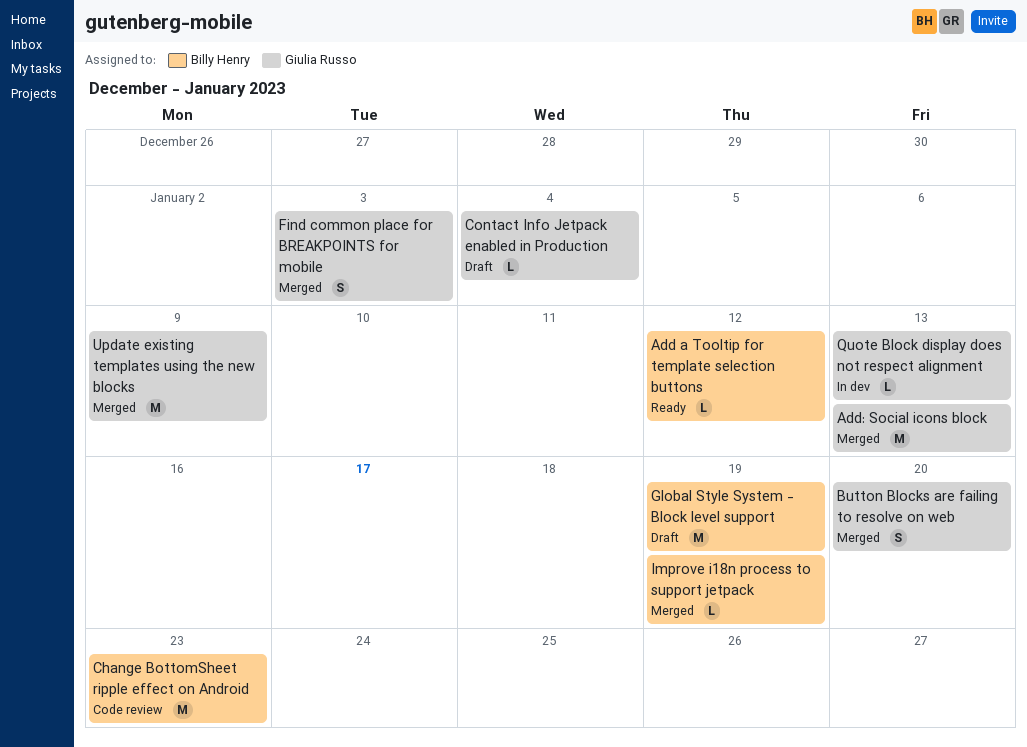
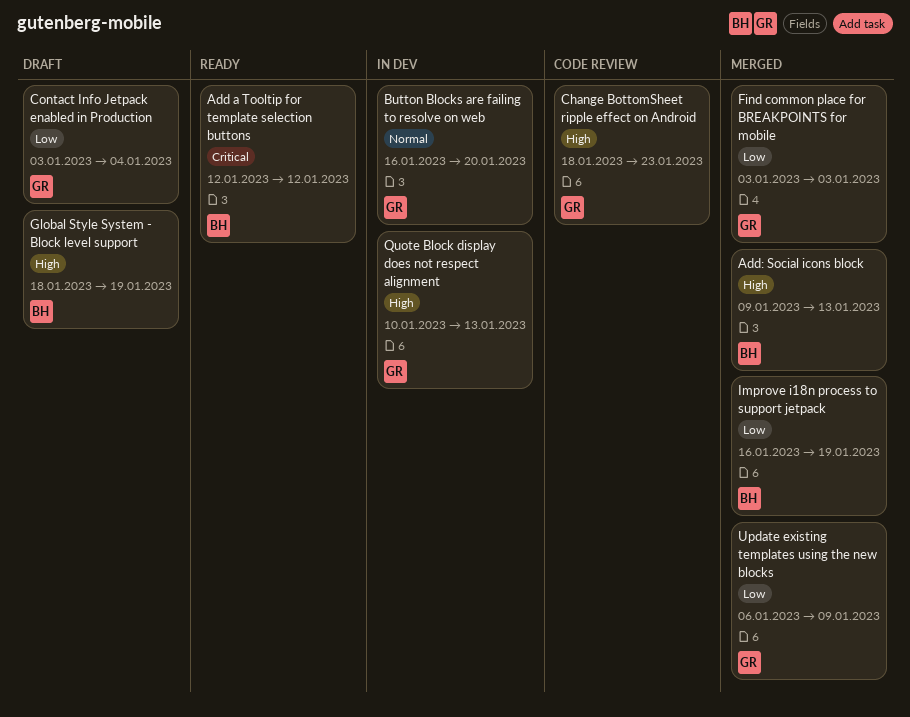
Add: Social icons block, owner: Giulia Russo -> Billy Henry
Button Blocks are failing to resolve on web, status: Merged -> In dev
Change BottomSheet ripple effect on Android, owner: Billy Henry -> Giulia Russo

